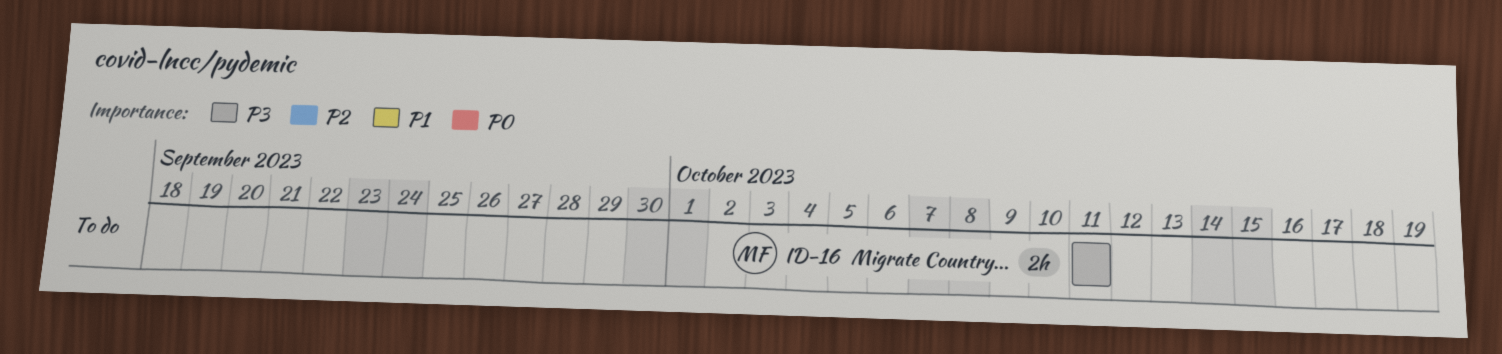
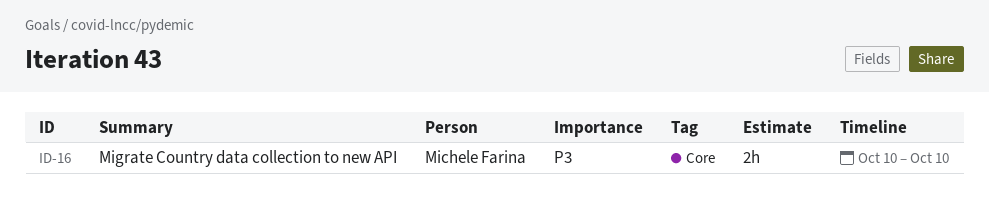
ID-16, start: Oct 11 -> Oct 10
ID-16, due: Oct 11 -> Oct 10

